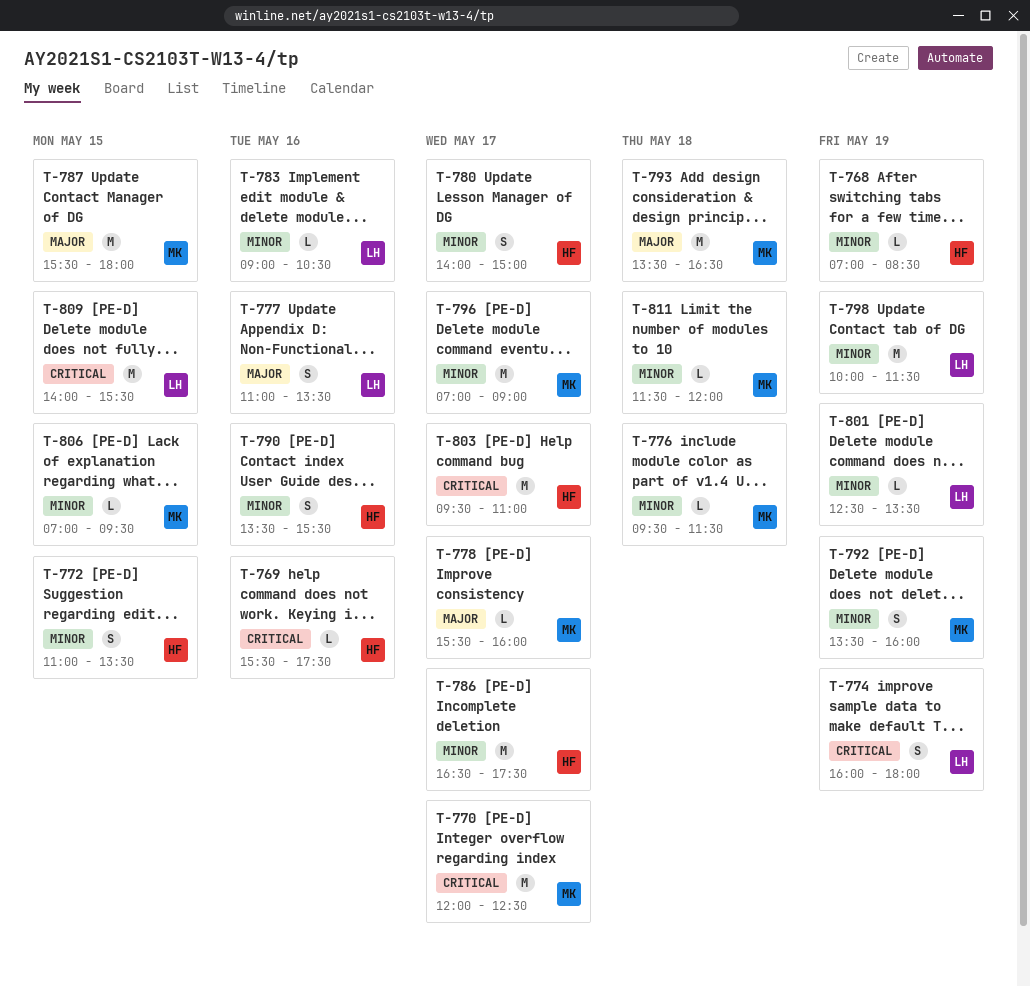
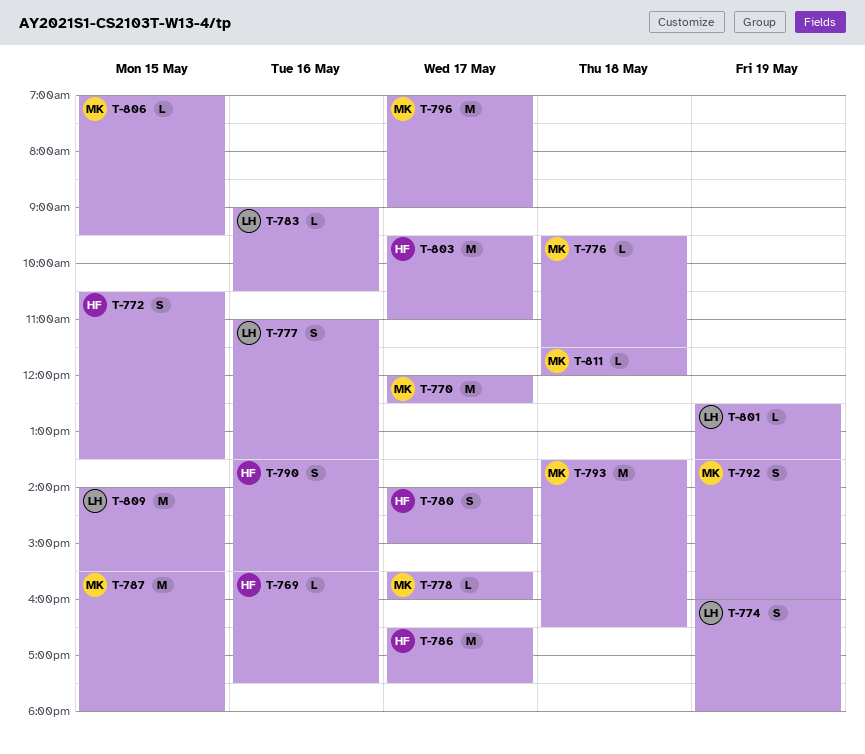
T-768: present -> none
T-772, begins: 11:00 -> 10:30
T-798: present -> none

